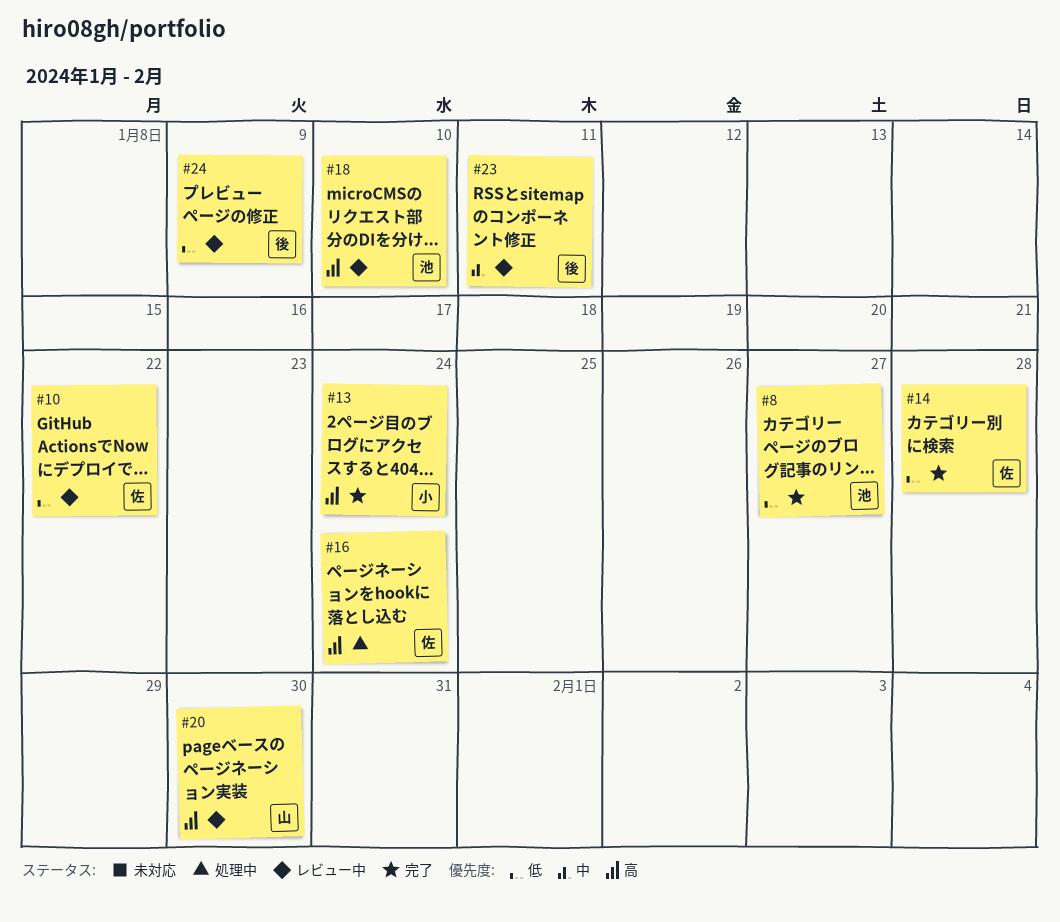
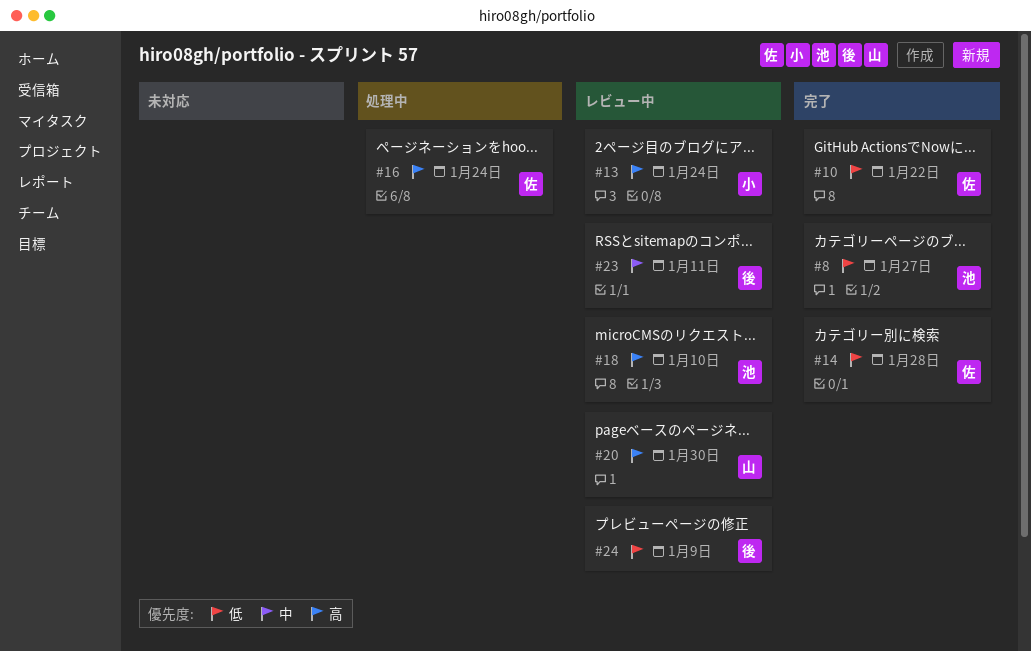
#10, status: レビュー中 -> 完了
#13, status: 完了 -> レビュー中

